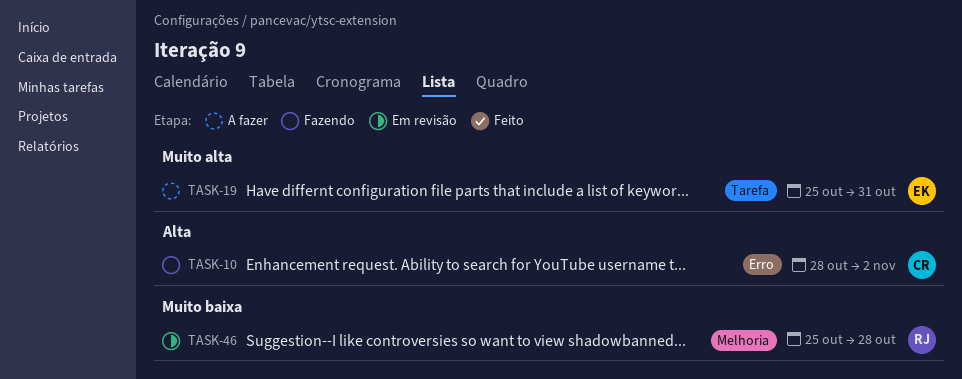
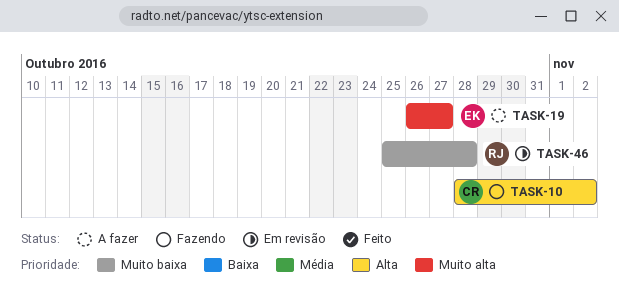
TASK-19, start: Oct 25 -> Oct 26
TASK-19, due: Oct 31 -> Oct 27

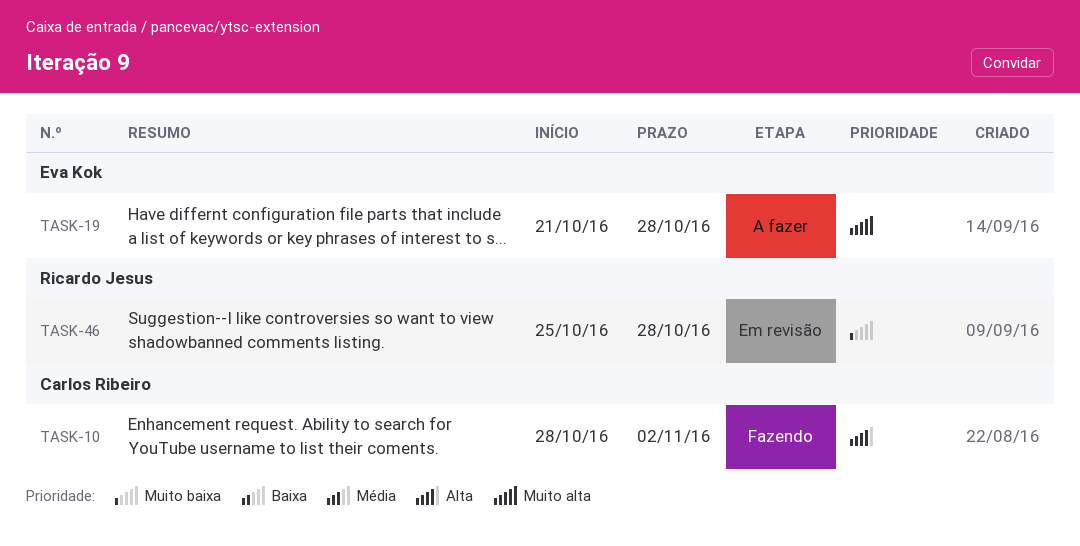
TASK-19, start: Oct 26 -> Oct 21
TASK-19, due: Oct 27 -> Oct 28

